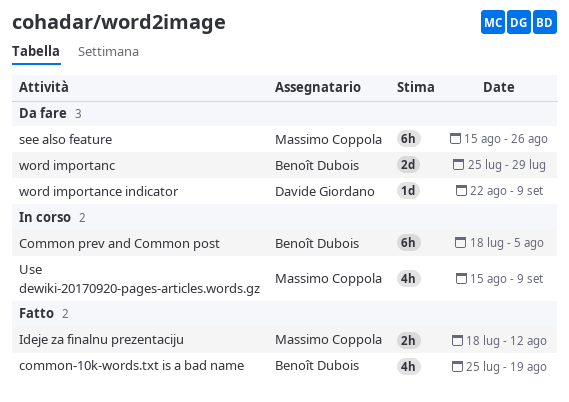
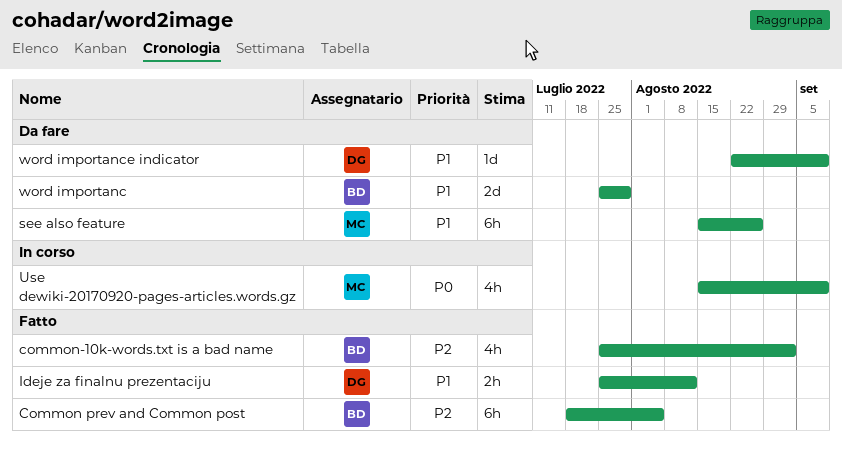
Common prev and Common post, status: In corso -> Fatto
common-10k-words.txt is a bad name, due: Aug 19 -> Sep 2
Ideje za finalnu prezentaciju, owner: Massimo Coppola -> Davide Giordano
Ideje za finalnu prezentaciju, start: Jul 18 -> Jul 25

